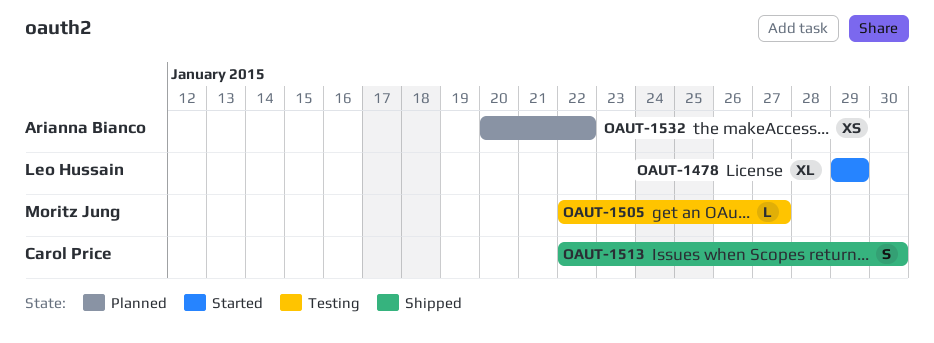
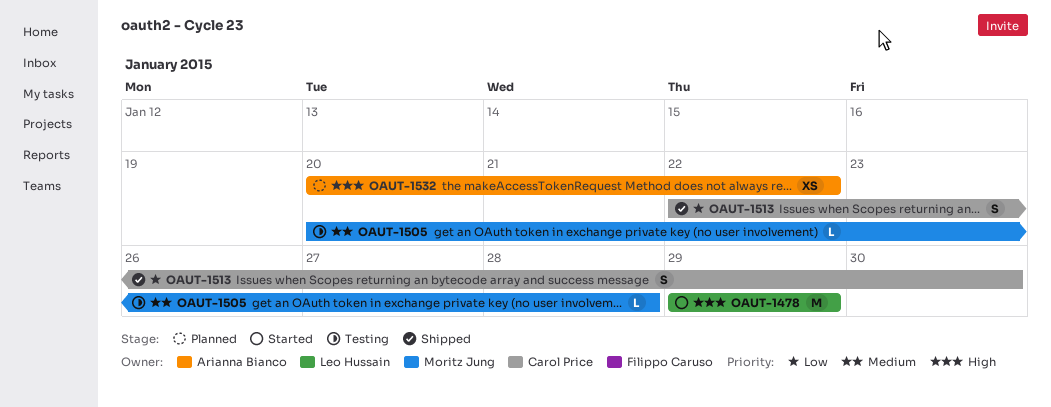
OAUT-1478, estimate: XL -> M
OAUT-1505, start: Jan 22 -> Jan 20
OAUT-1505, due: Jan 27 -> Jan 28

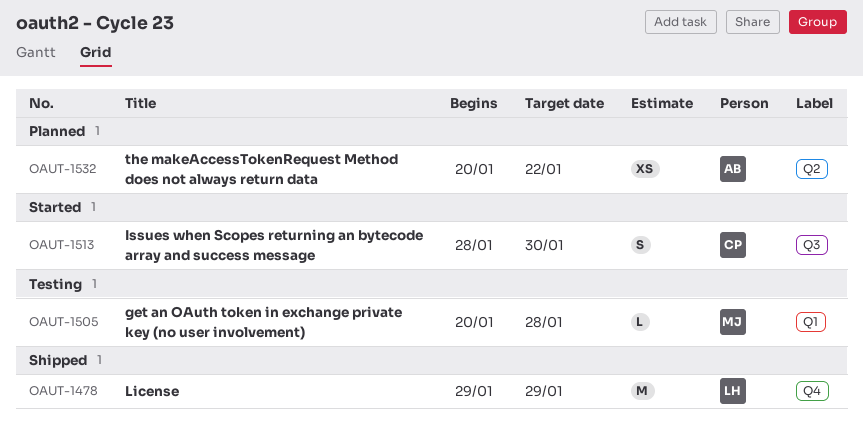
OAUT-1478, status: Started -> Shipped
OAUT-1513, status: Shipped -> Started
OAUT-1513, start: Jan 22 -> Jan 28

